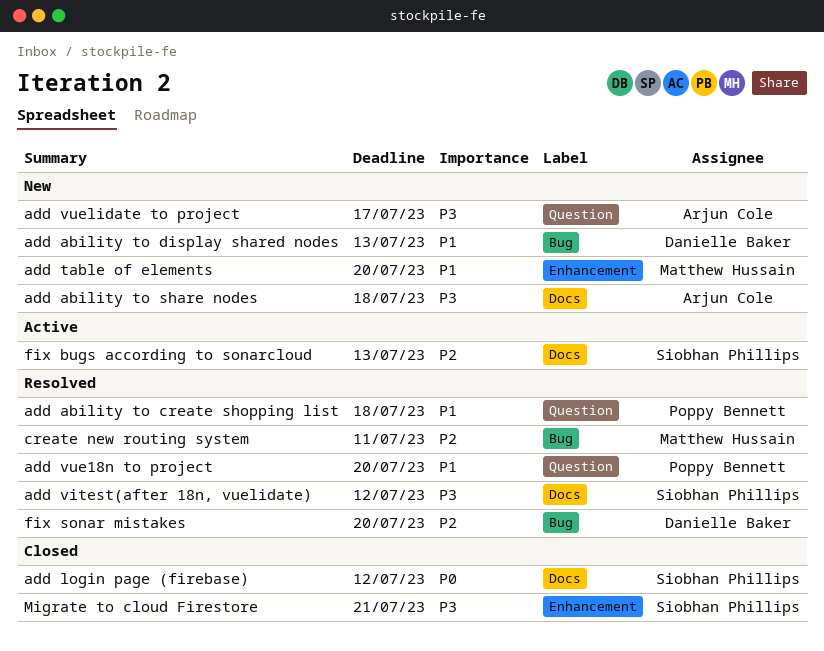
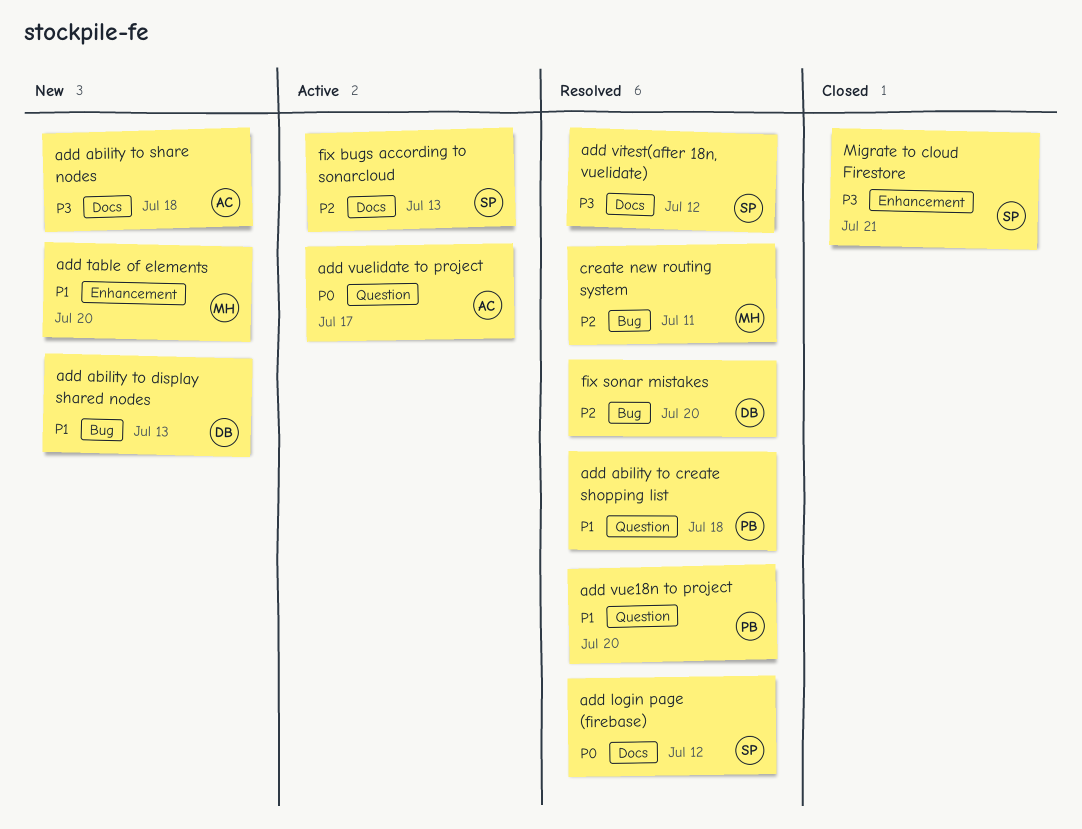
add login page (firebase), status: Closed -> Resolved
add vuelidate to project, status: New -> Active
add vuelidate to project, priority: P3 -> P0

